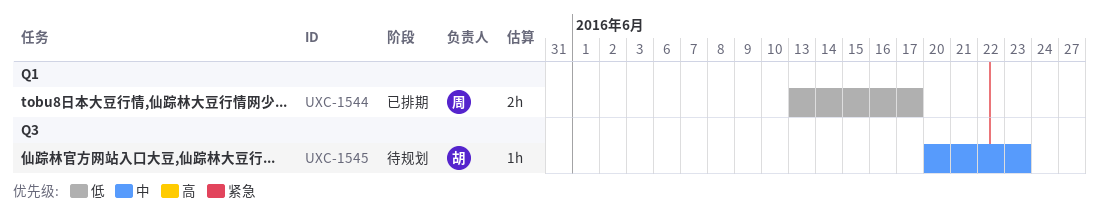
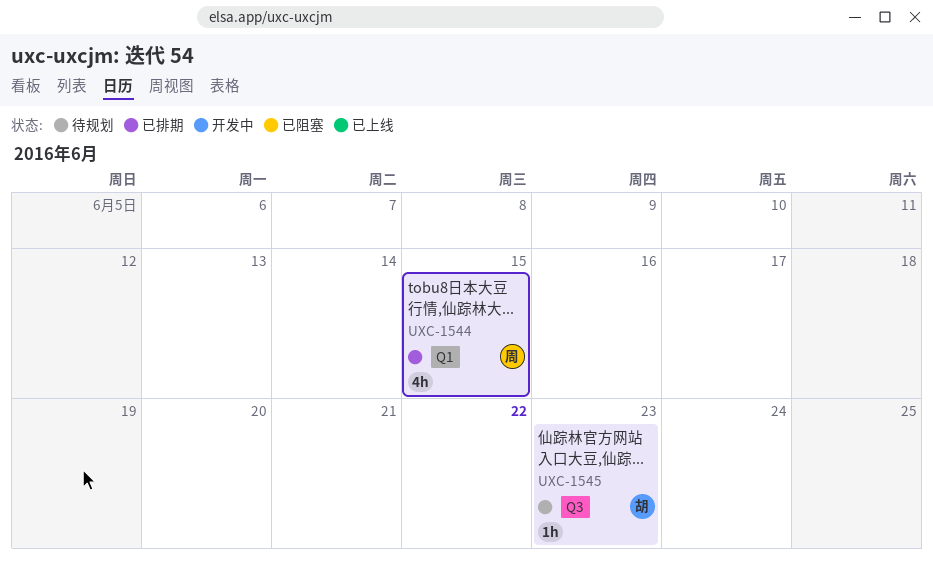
UXC-1544, estimate: 2h -> 4h
UXC-1544, due: Jun 17 -> Jun 15

